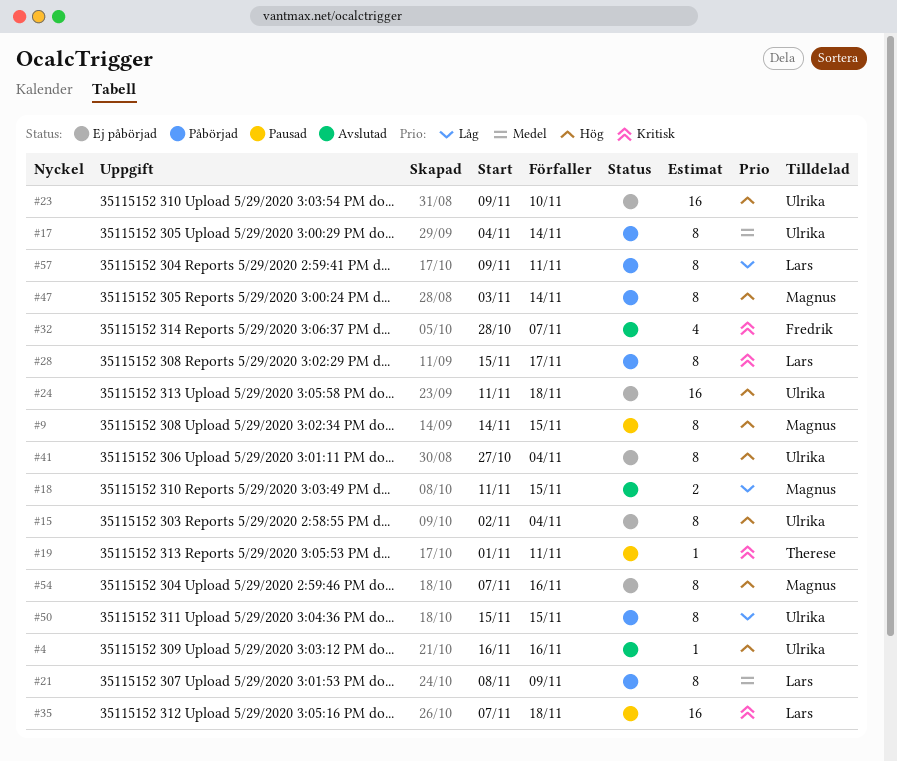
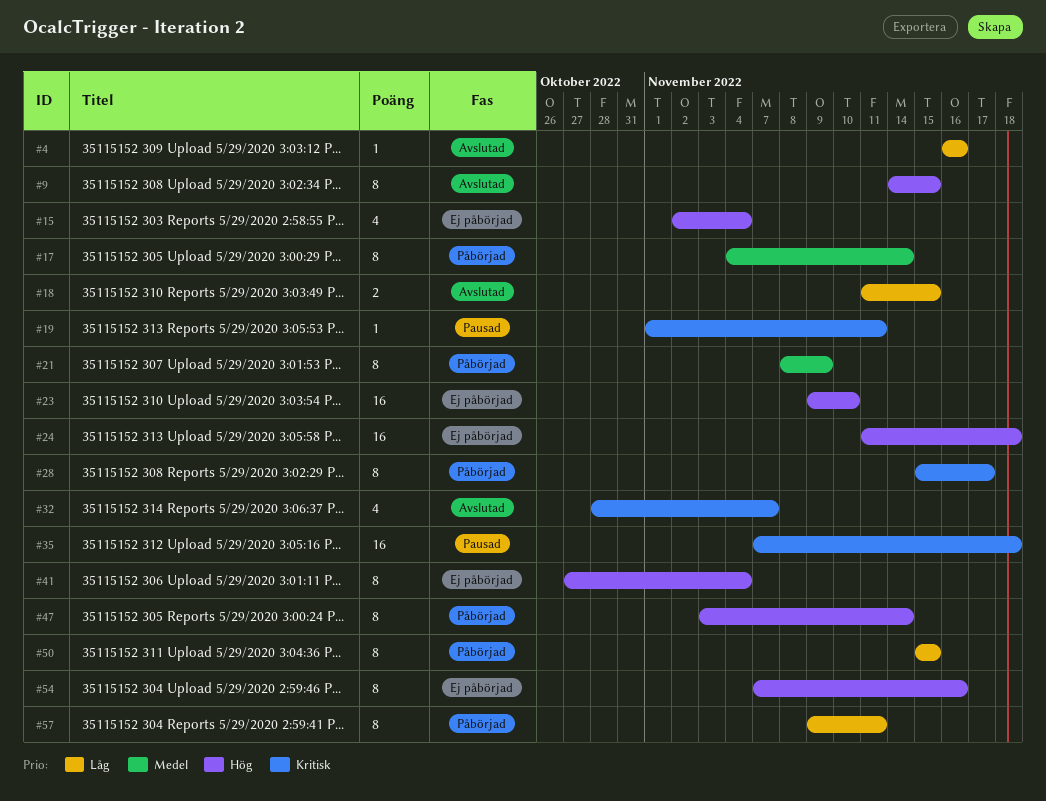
#4, priority: Hög -> Låg
#9, status: Pausad -> Avslutad
#15, estimate: 8 -> 4

